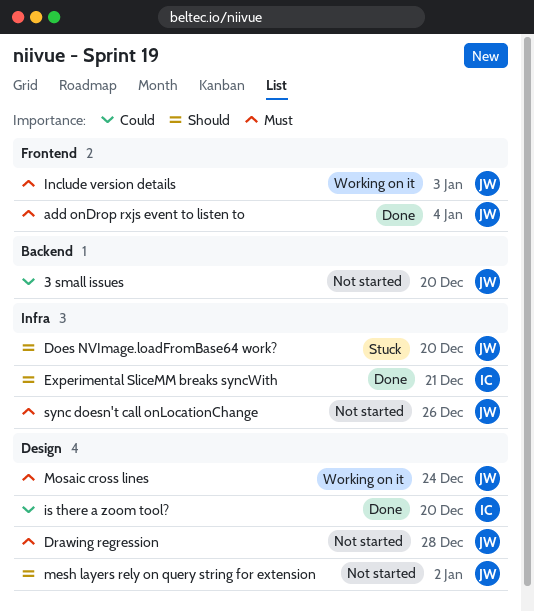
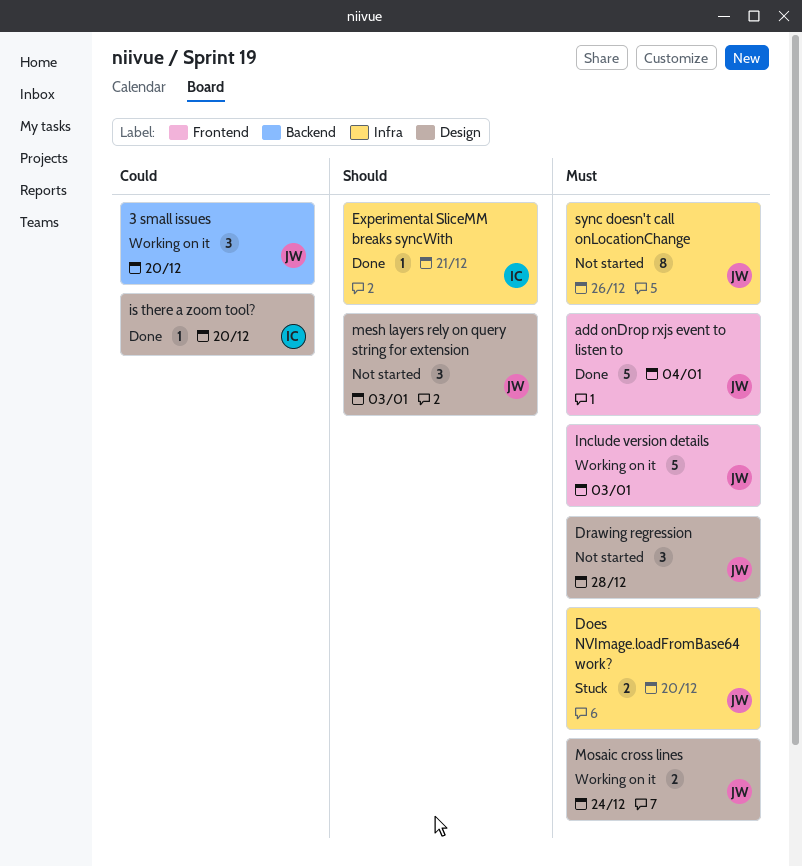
3 small issues, status: Not started -> Working on it
Does NVImage.loadFromBase64 work?, priority: Should -> Must
mesh layers rely on query string for extension, due: Jan 2 -> Jan 3

